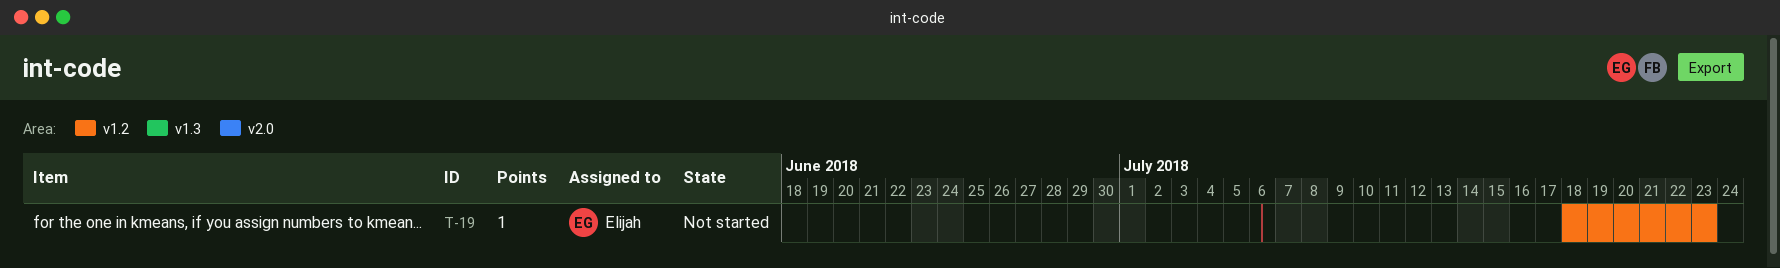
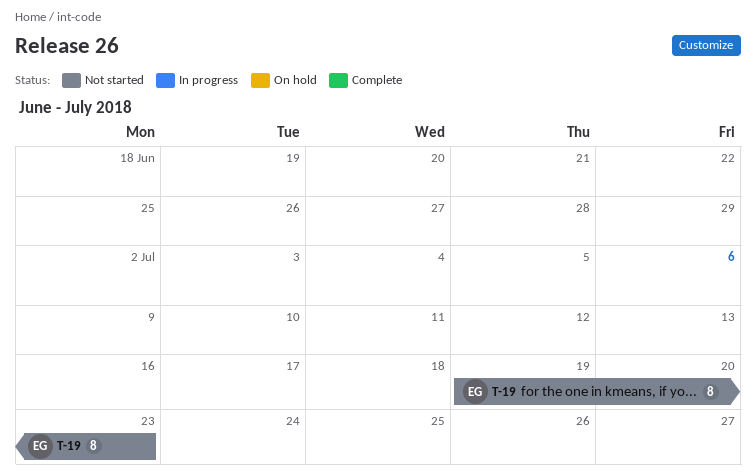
T-19, estimate: 1 -> 8
T-19, start: Jul 18 -> Jul 19

